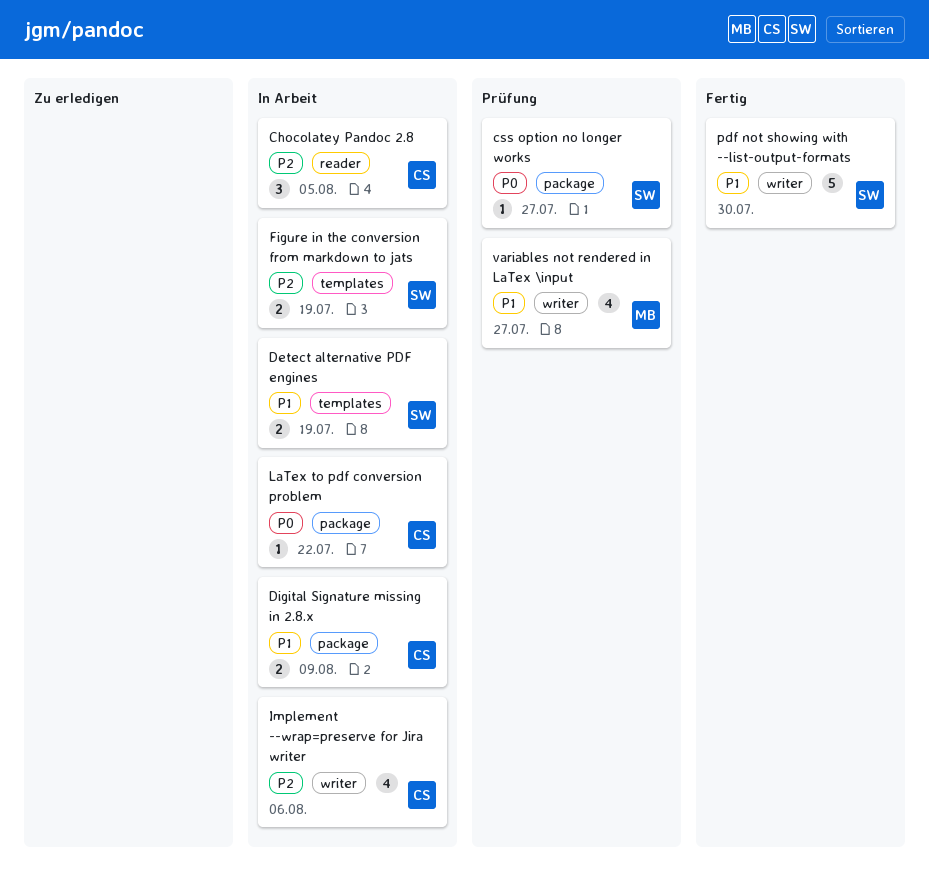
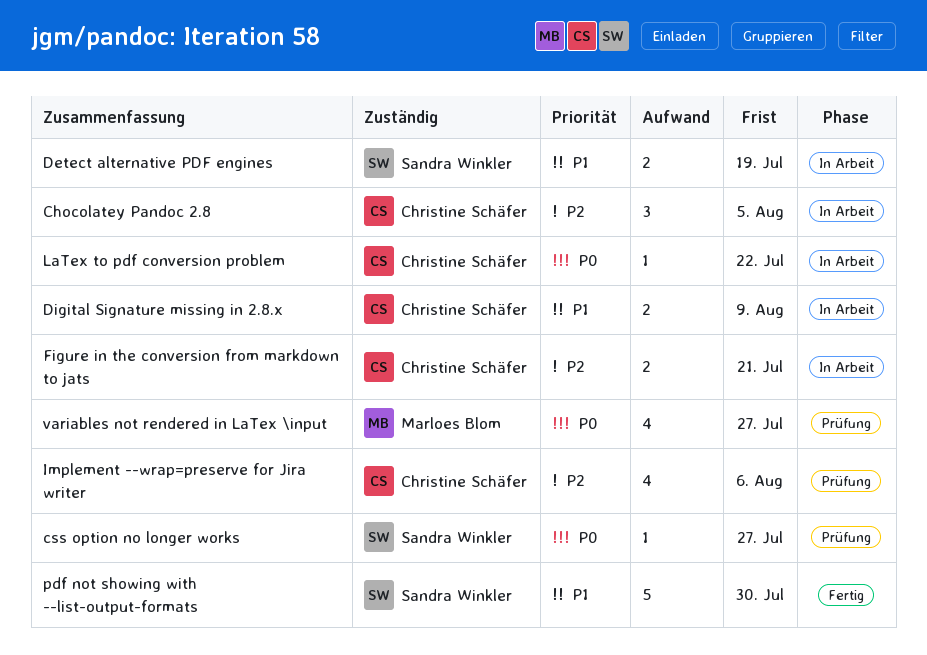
Figure in the conversion from markdown to jats, owner: Sandra Winkler -> Christine Schäfer
Figure in the conversion from markdown to jats, due: Jul 19 -> Jul 21
Implement --wrap=preserve for Jira writer, status: In Arbeit -> Prüfung
variables not rendered in LaTex \input, priority: P1 -> P0

